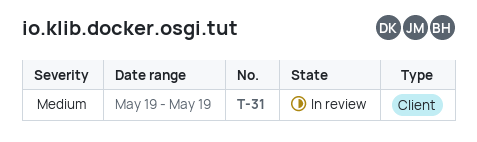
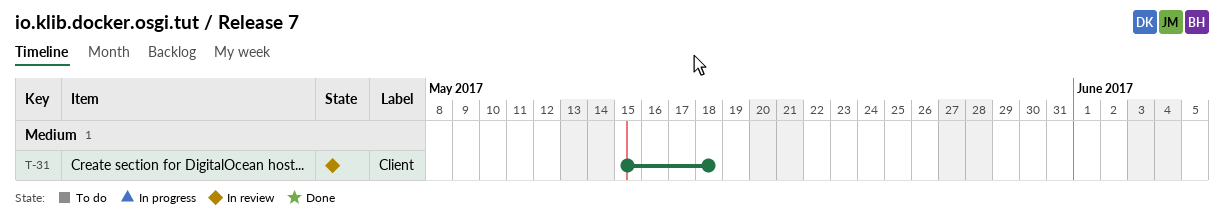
T-31, start: May 19 -> May 15
T-31, due: May 19 -> May 18

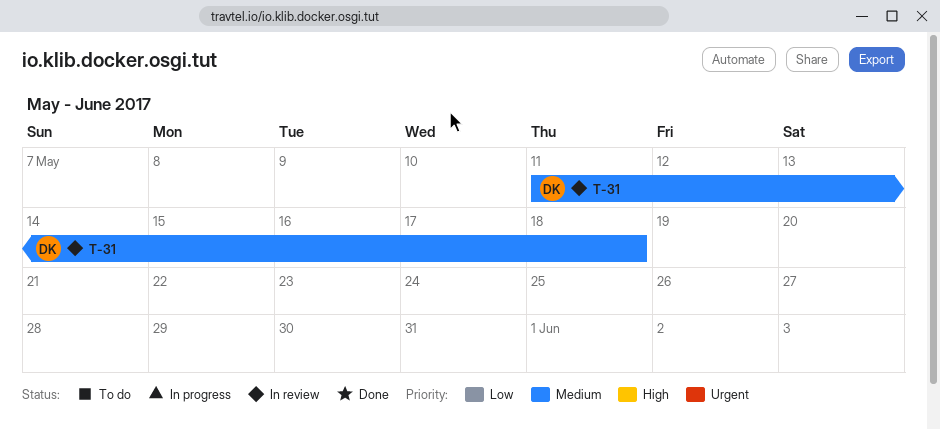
T-31, start: May 15 -> May 11

